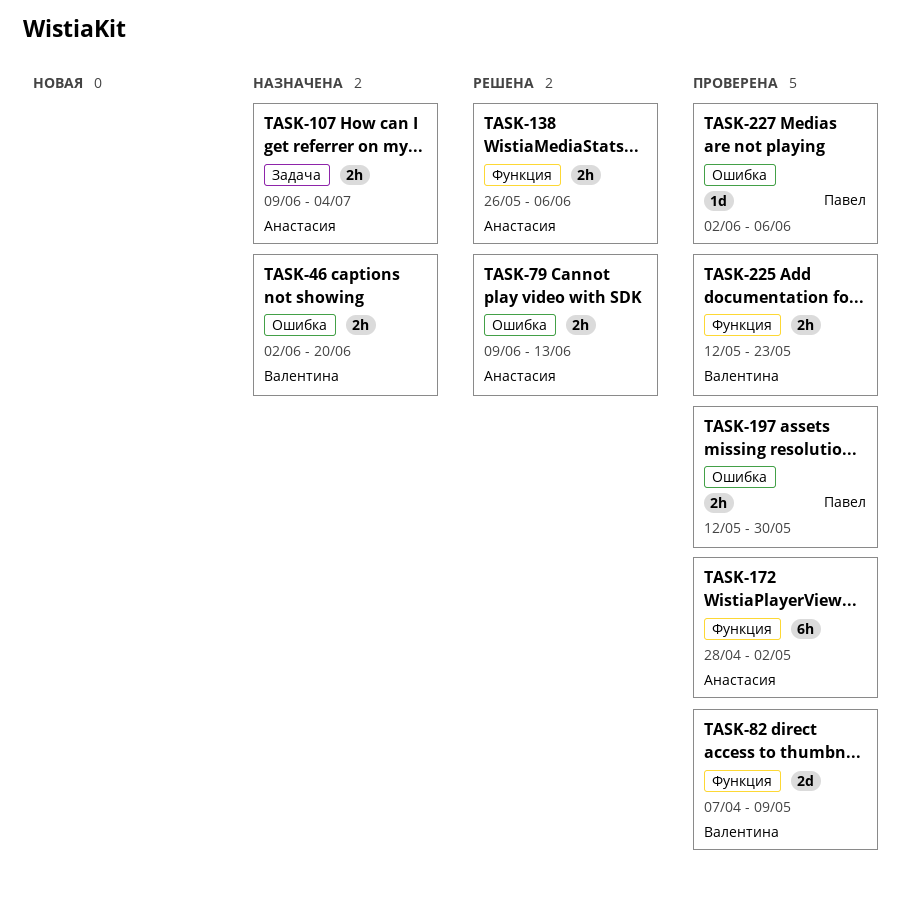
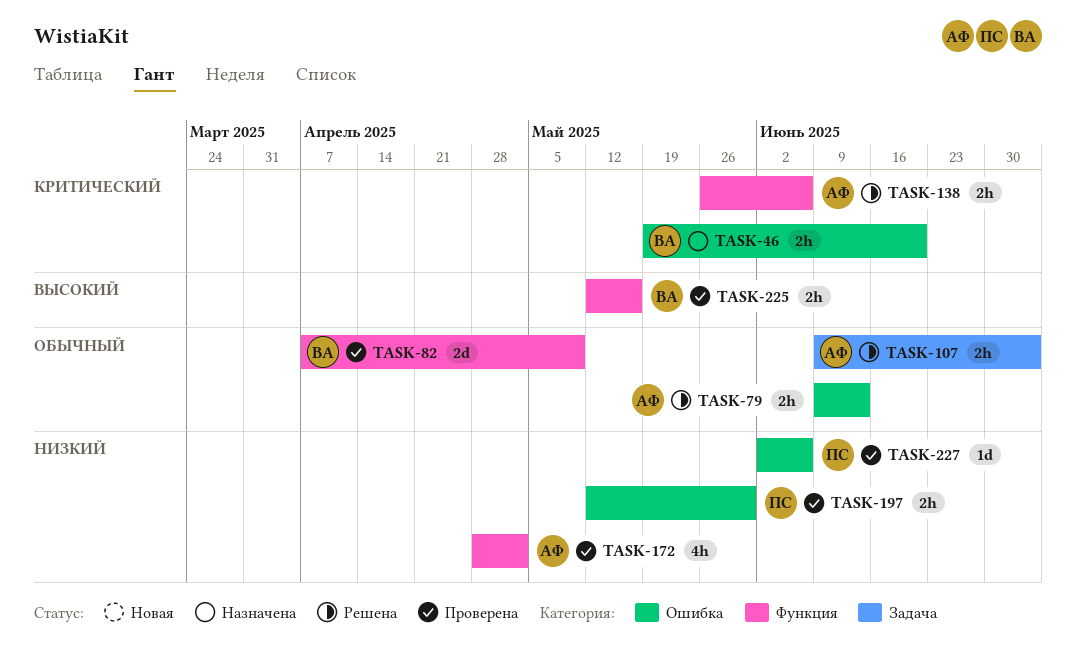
TASK-46, start: Jun 2 -> May 19
TASK-107, status: Назначена -> Решена
TASK-172, estimate: 6h -> 4h
TASK-225, due: May 23 -> May 16

